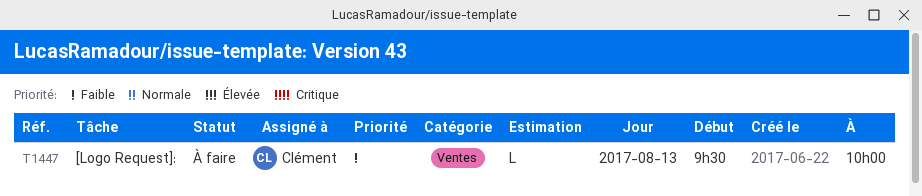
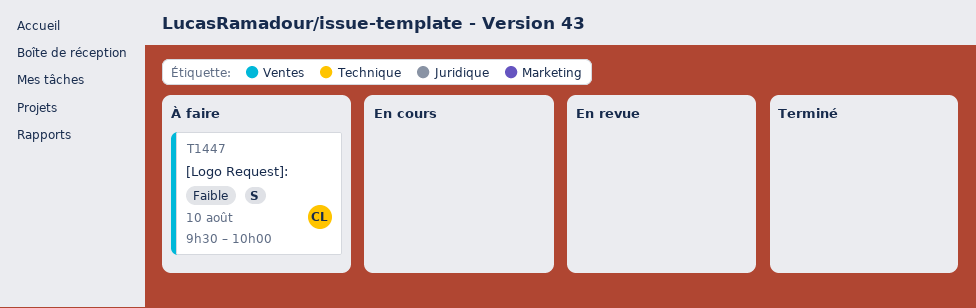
T1447, estimate: L -> S
T1447, day: Aug 13 -> Aug 10

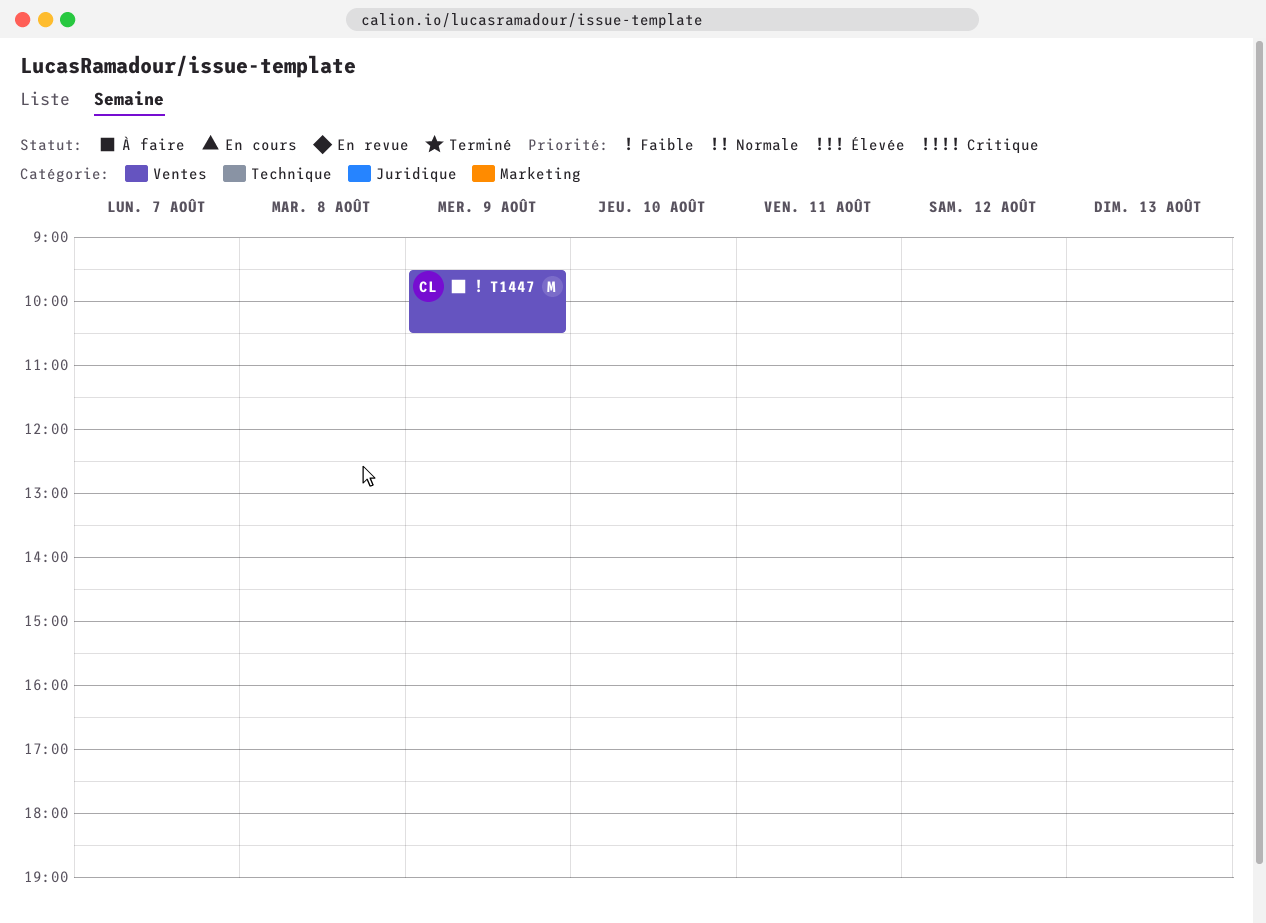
T1447, estimate: S -> M
T1447, day: Aug 10 -> Aug 9
T1447, ends: 10:00 -> 10:30

